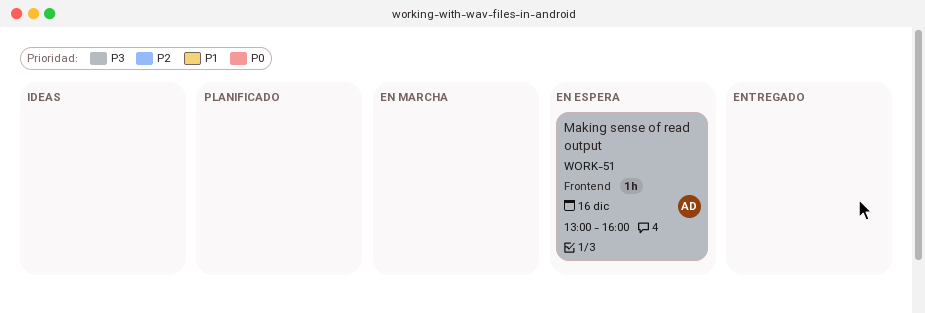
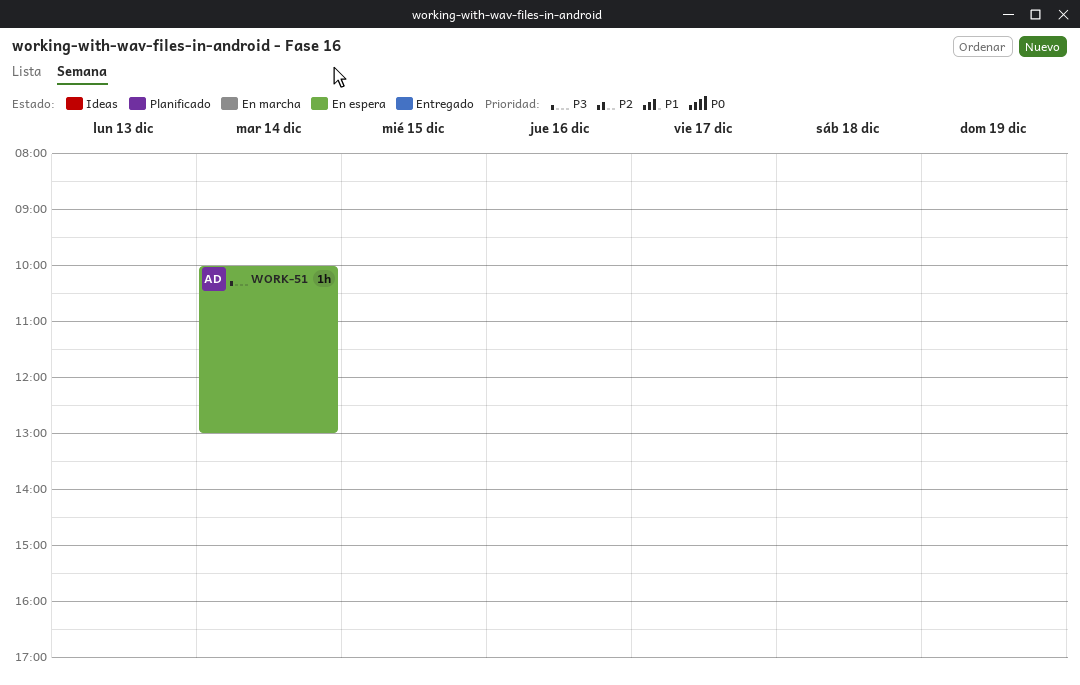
WORK-51, day: Dec 16 -> Dec 14
WORK-51, begins: 13:00 -> 10:00
WORK-51, ends: 16:00 -> 13:00

